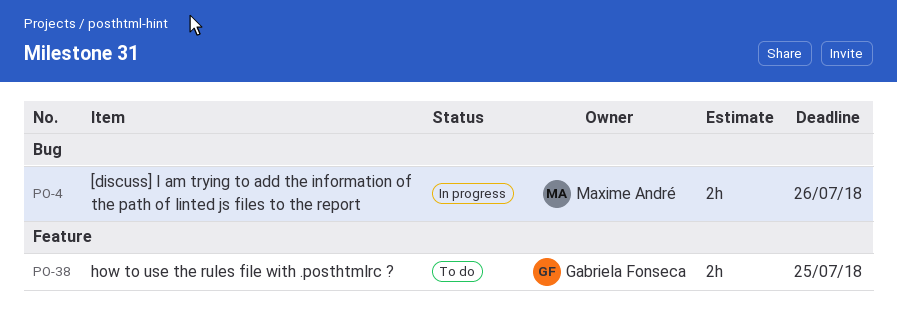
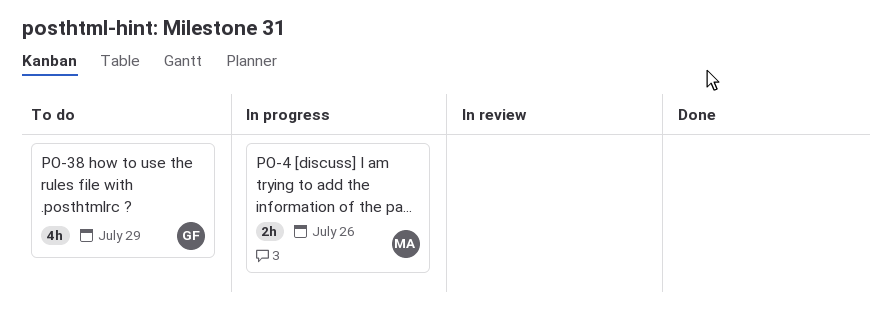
PO-38, estimate: 2h -> 4h
PO-38, due: Jul 25 -> Jul 29

